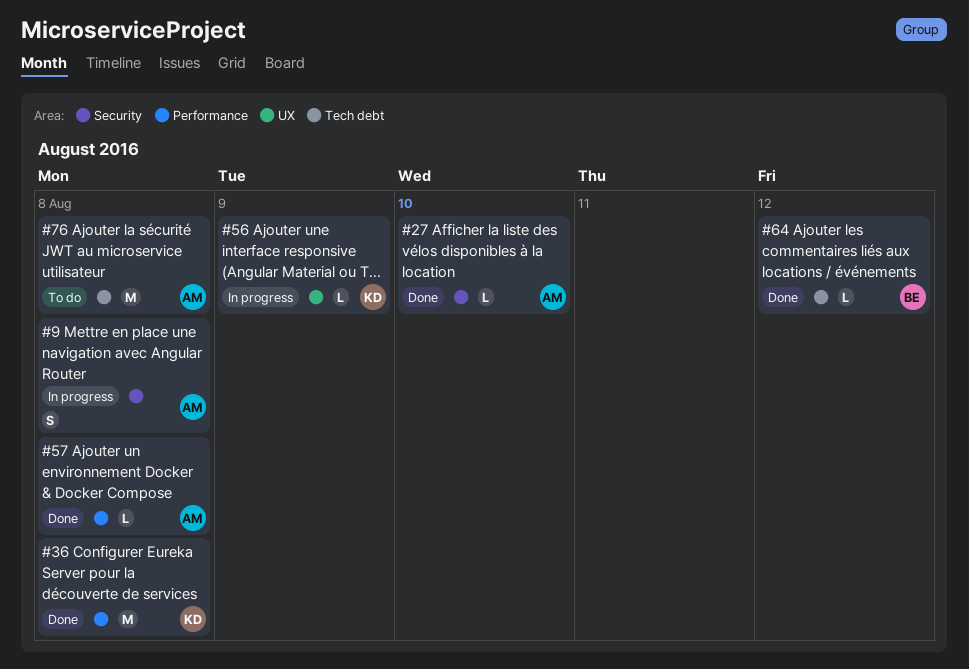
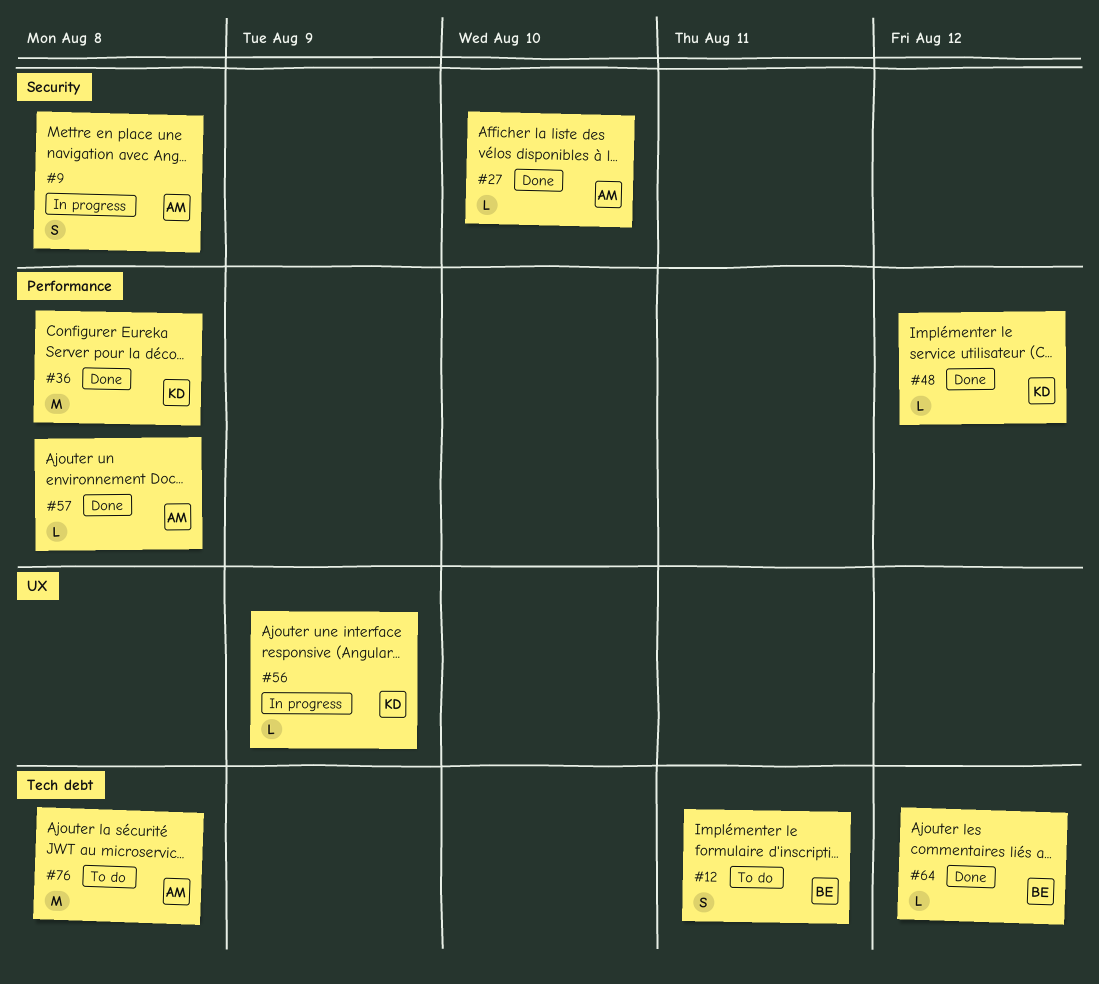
#12: none -> present
#48: none -> present

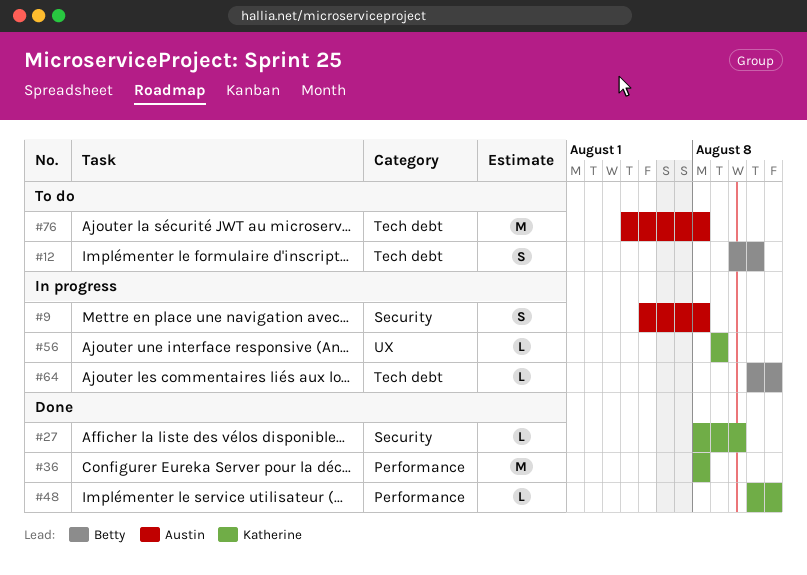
#27, owner: Austin -> Katherine
#57: present -> none
#64, status: Done -> In progress

